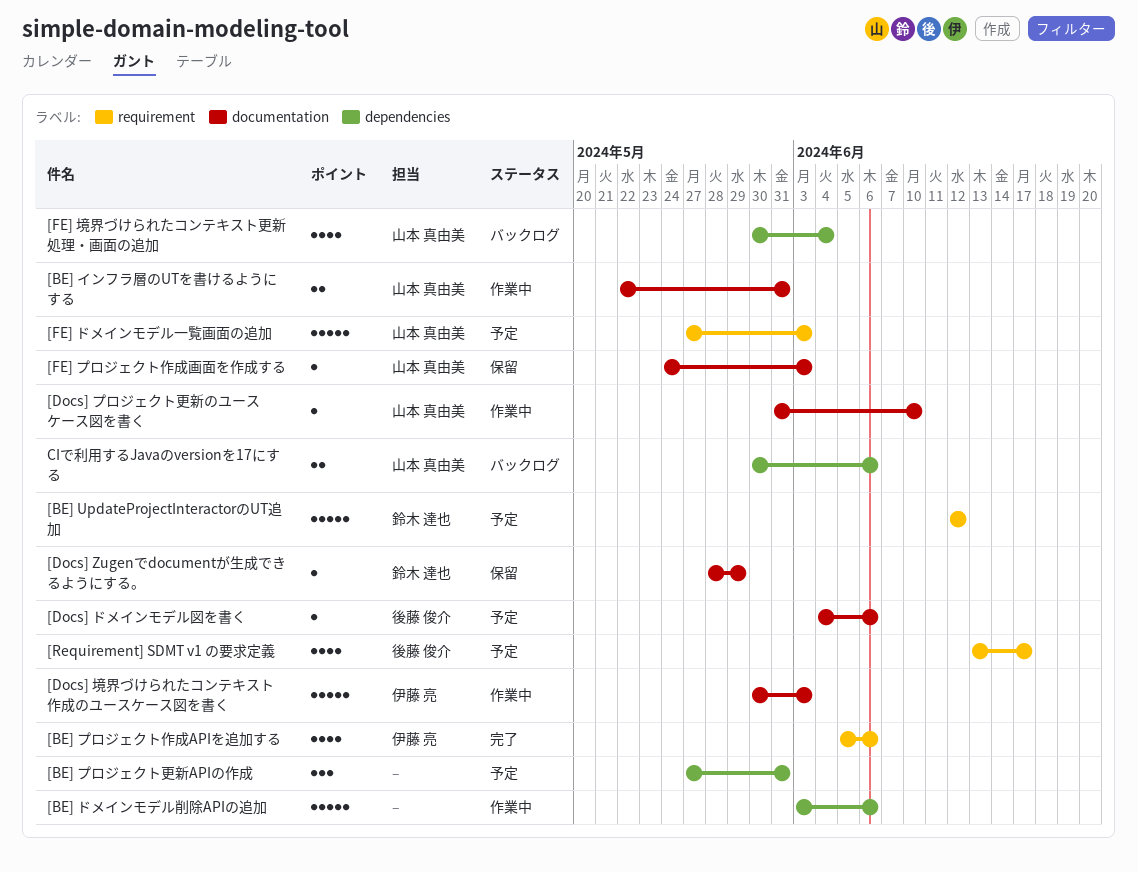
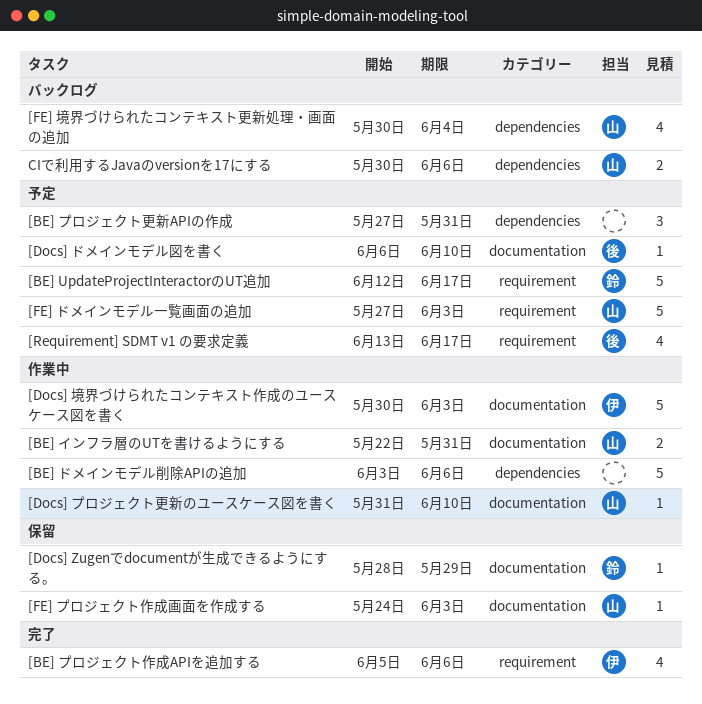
[BE] UpdateProjectInteractorのUT追加, due: Jun 12 -> Jun 17
[Docs] ドメインモデル図を書く, start: Jun 4 -> Jun 6
[Docs] ドメインモデル図を書く, due: Jun 6 -> Jun 10

